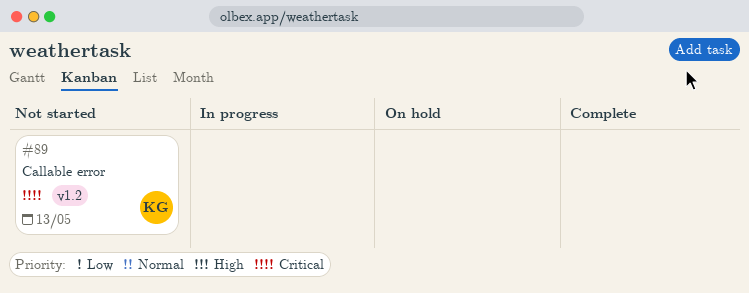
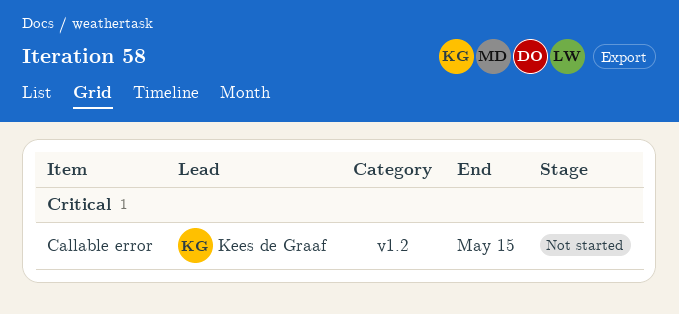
Callable error, due: May 13 -> May 15

